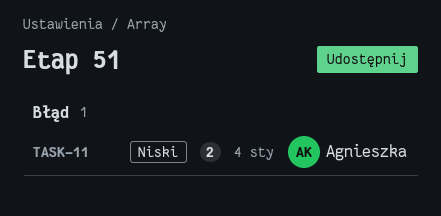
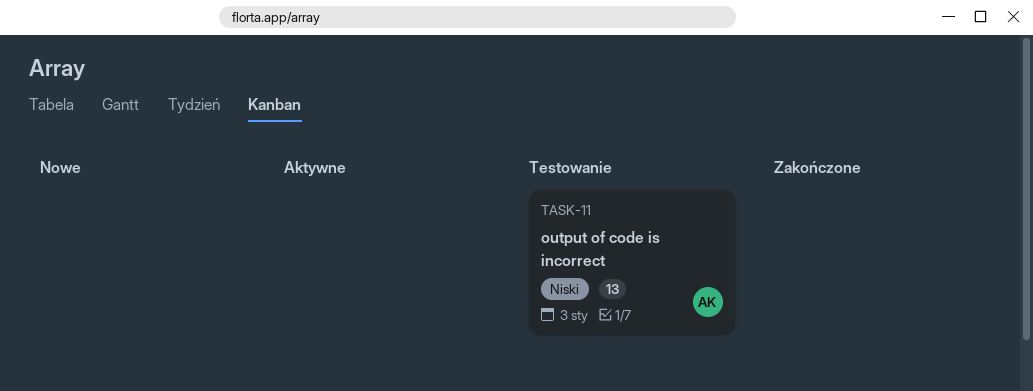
TASK-11, estimate: 2 -> 13
TASK-11, day: Jan 4 -> Jan 3

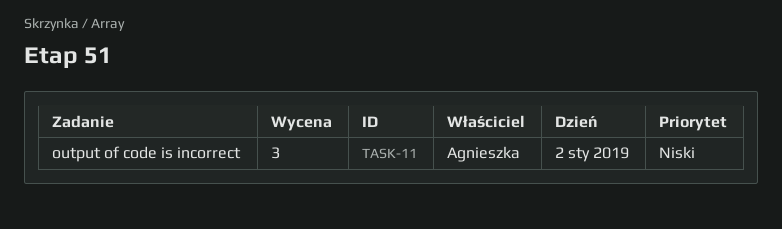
TASK-11, estimate: 13 -> 3
TASK-11, day: Jan 3 -> Jan 2

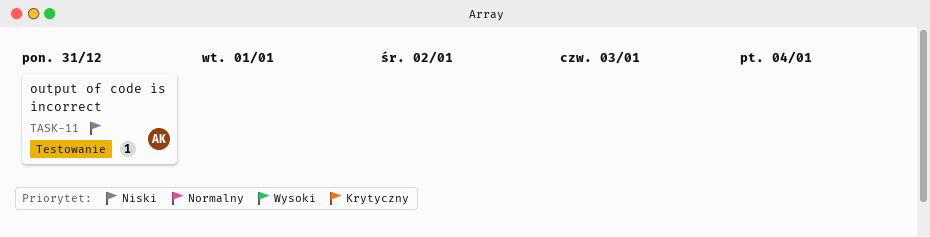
TASK-11, estimate: 3 -> 1
TASK-11, day: Jan 2 -> Dec 31

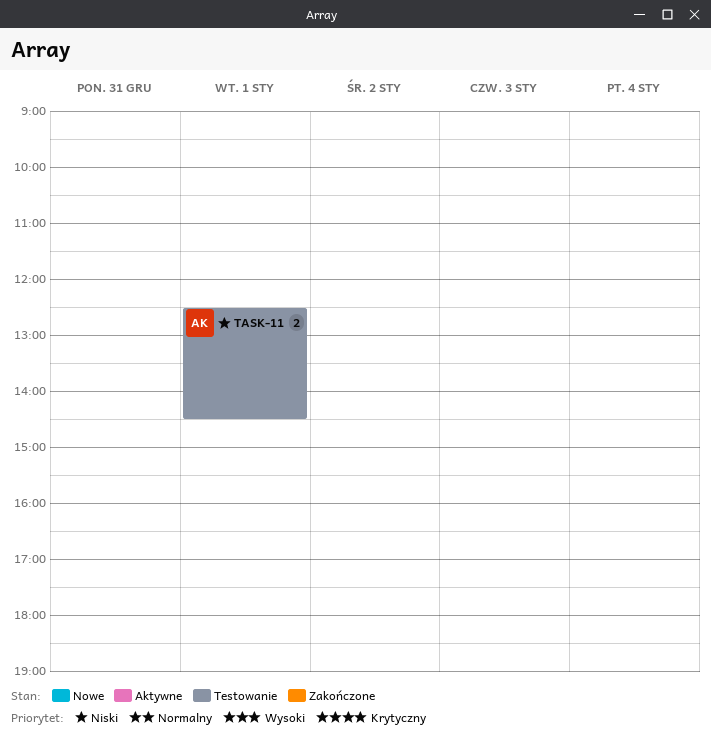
TASK-11, estimate: 1 -> 2
TASK-11, day: Dec 31 -> Jan 1

